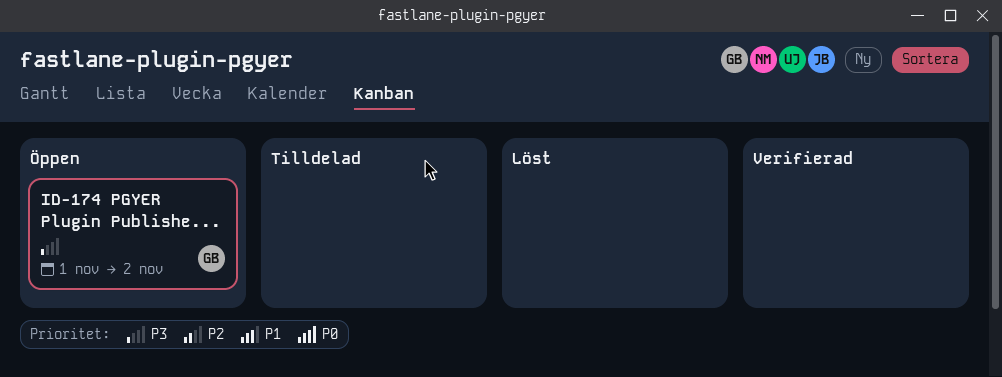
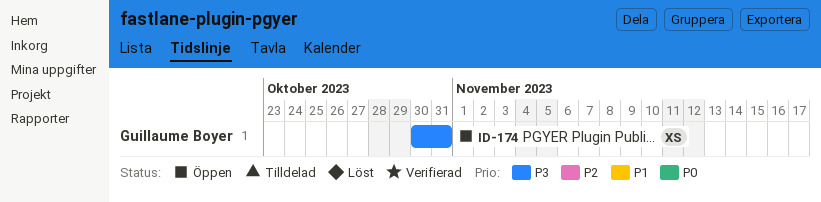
ID-174, start: Nov 1 -> Oct 30
ID-174, due: Nov 2 -> Oct 31

